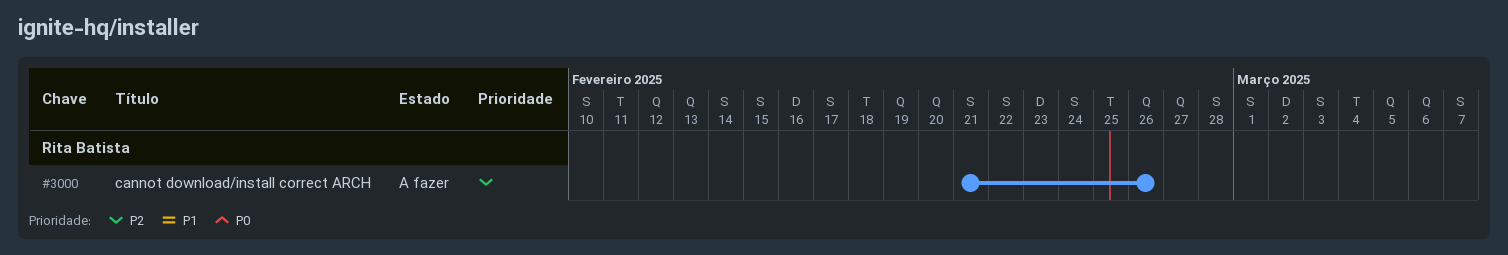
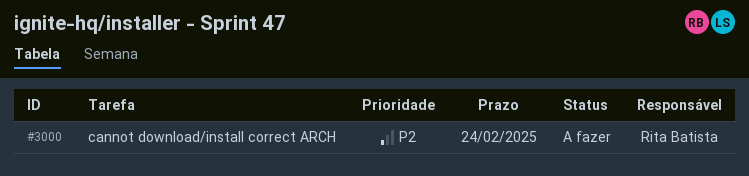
#3000, due: Feb 26 -> Feb 24

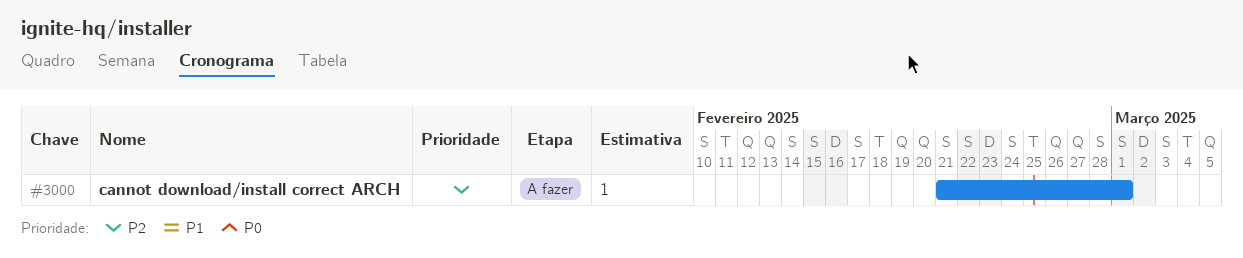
#3000, due: Feb 24 -> Mar 1

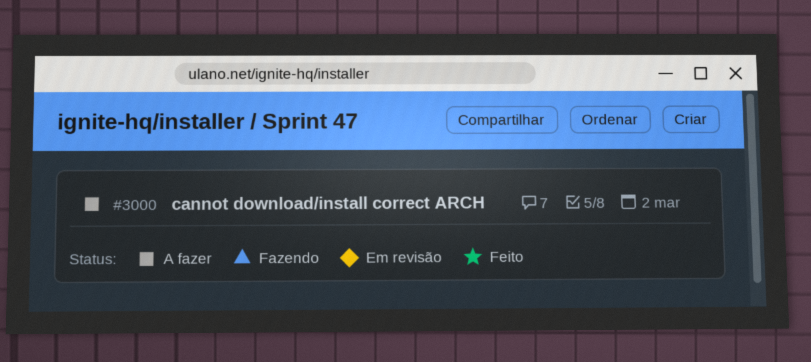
#3000, due: Mar 1 -> Mar 2

